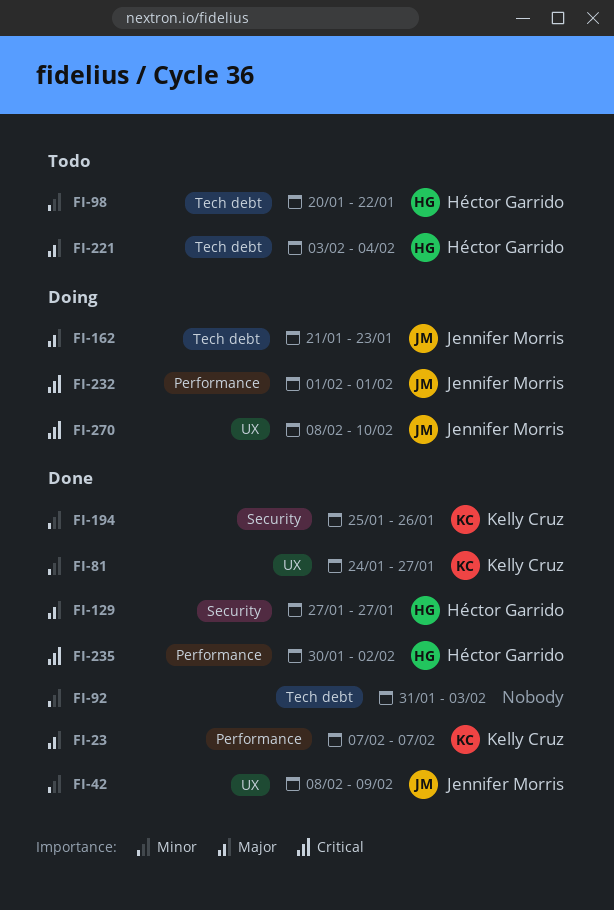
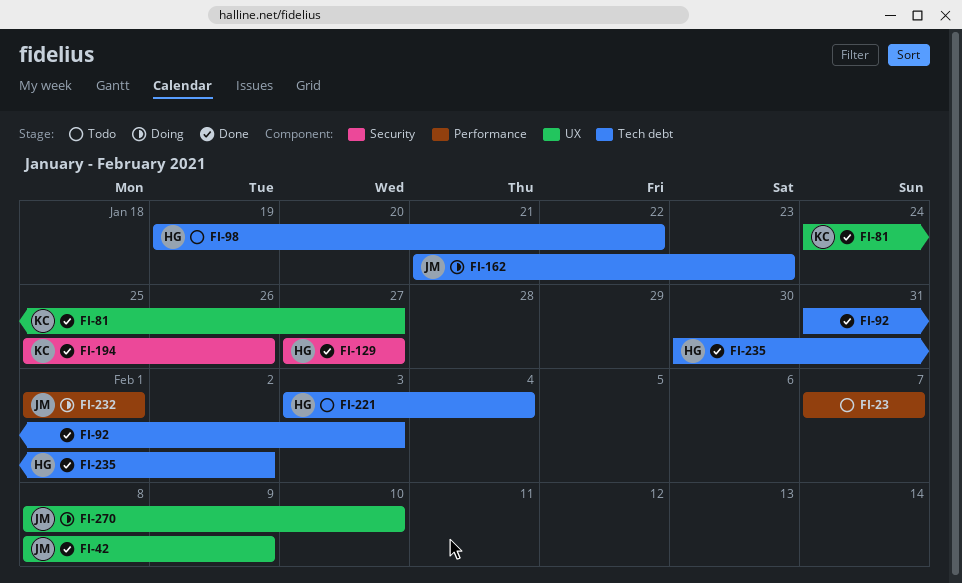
FI-23, status: Done -> Todo
FI-23, owner: Kelly Cruz -> none
FI-98, start: Jan 20 -> Jan 19
FI-235, label: Performance -> Tech debt

